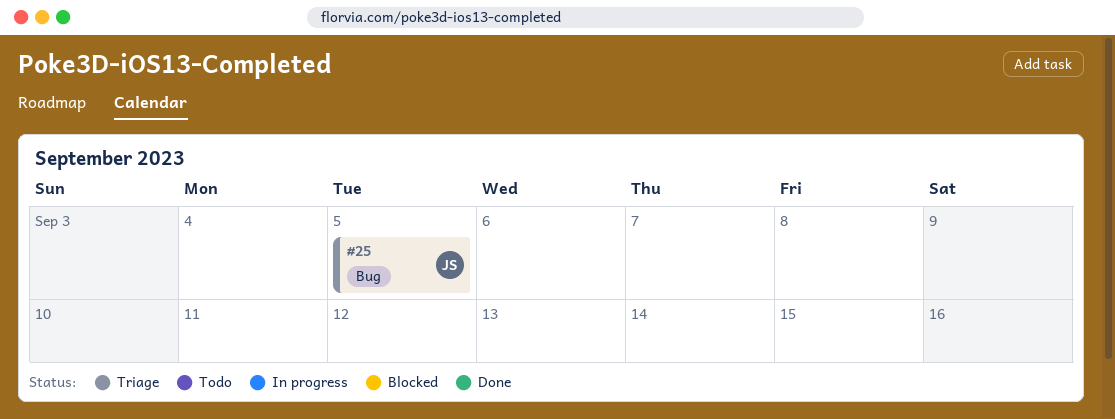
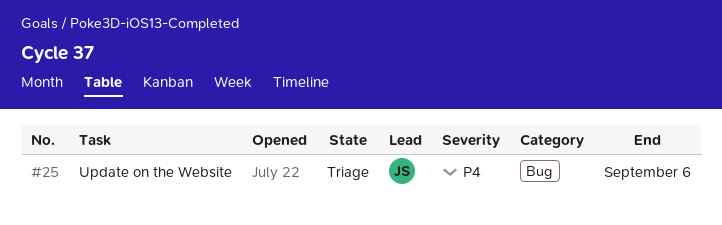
#25, due: Sep 5 -> Sep 6

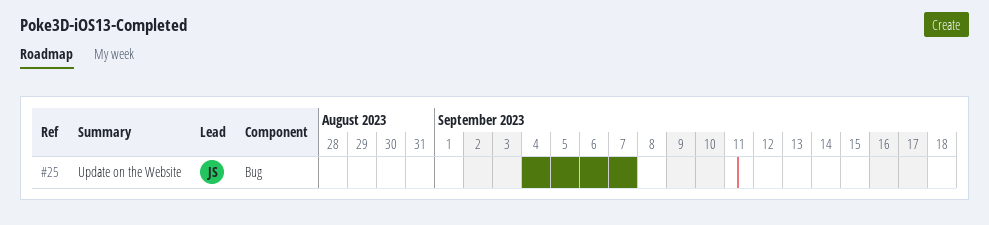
#25, due: Sep 6 -> Sep 7

